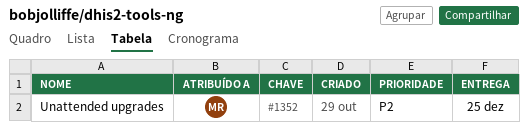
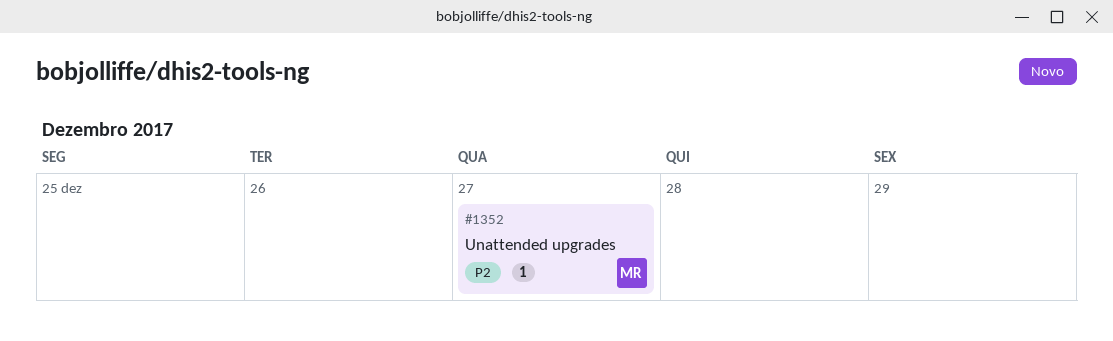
#1352, due: Dec 25 -> Dec 27

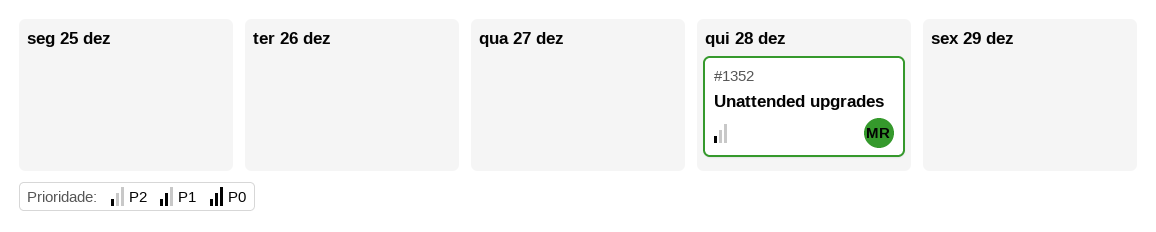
#1352, due: Dec 27 -> Dec 28

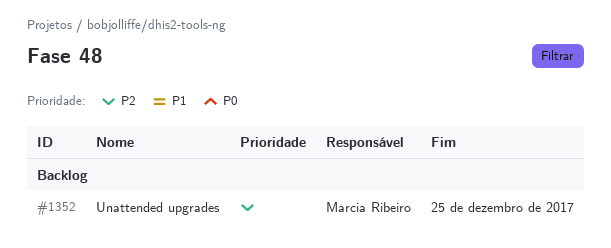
#1352, due: Dec 28 -> Dec 25

